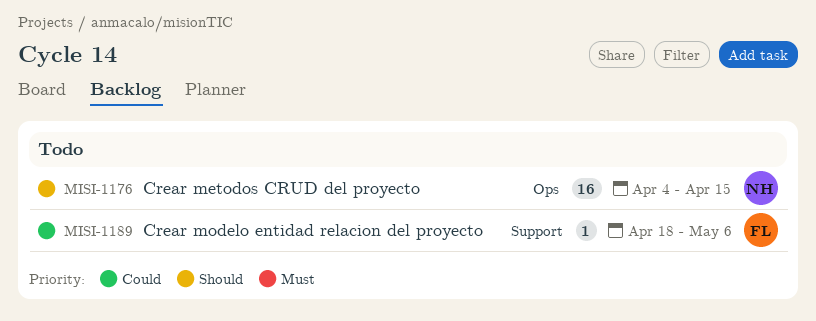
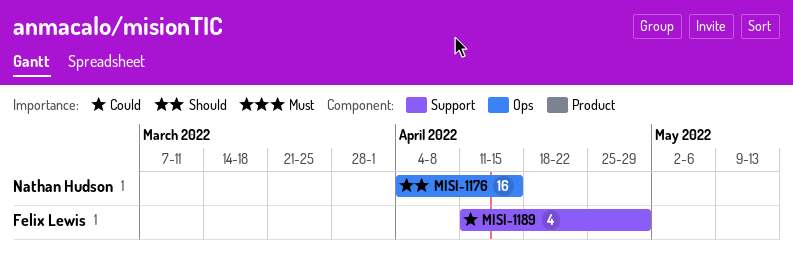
MISI-1189, estimate: 1 -> 4
MISI-1189, start: Apr 18 -> Apr 11
MISI-1189, due: May 6 -> Apr 29

